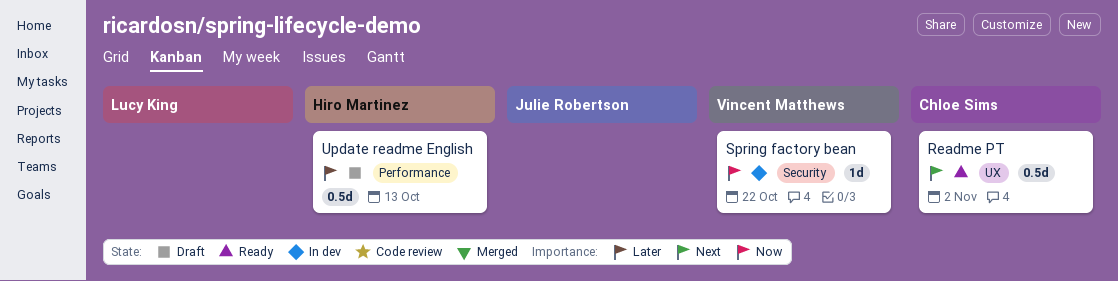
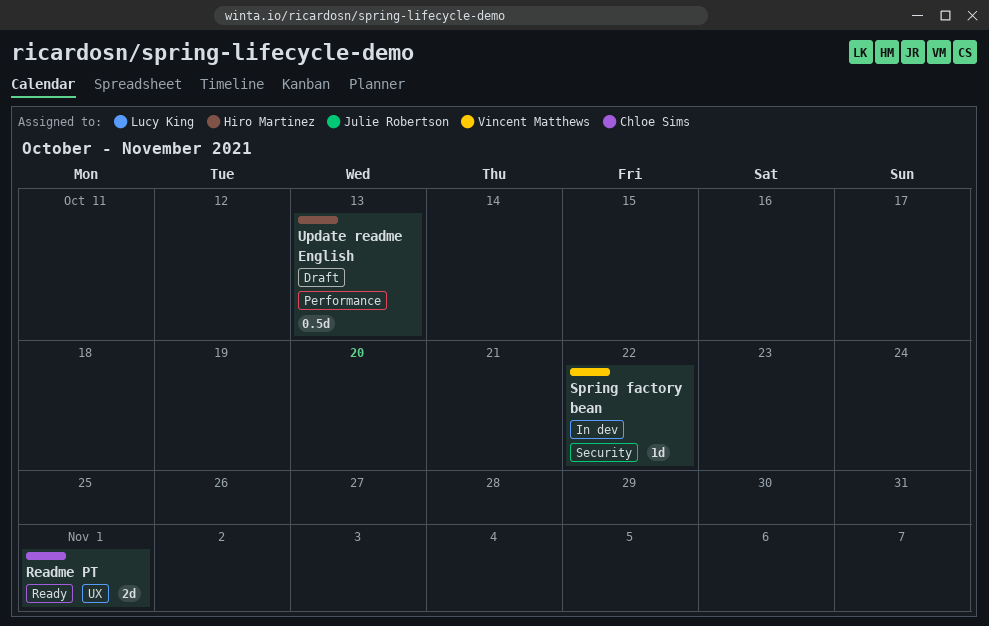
Readme PT, estimate: 0.5d -> 2d
Readme PT, due: Nov 2 -> Nov 1

